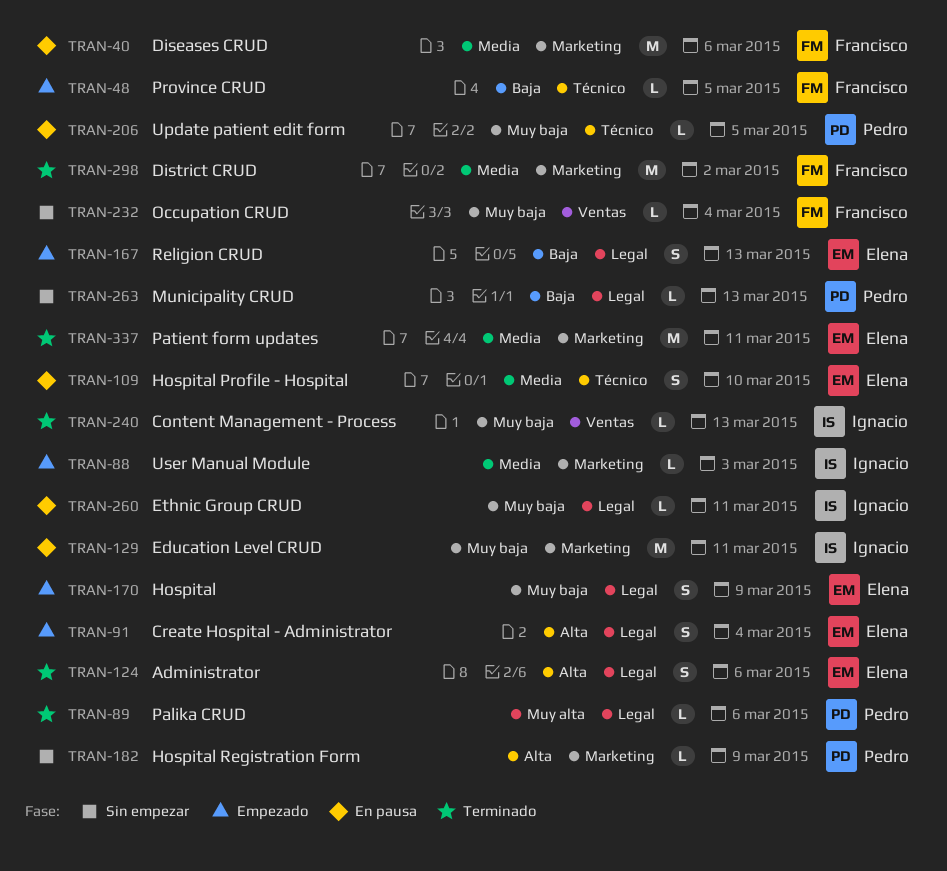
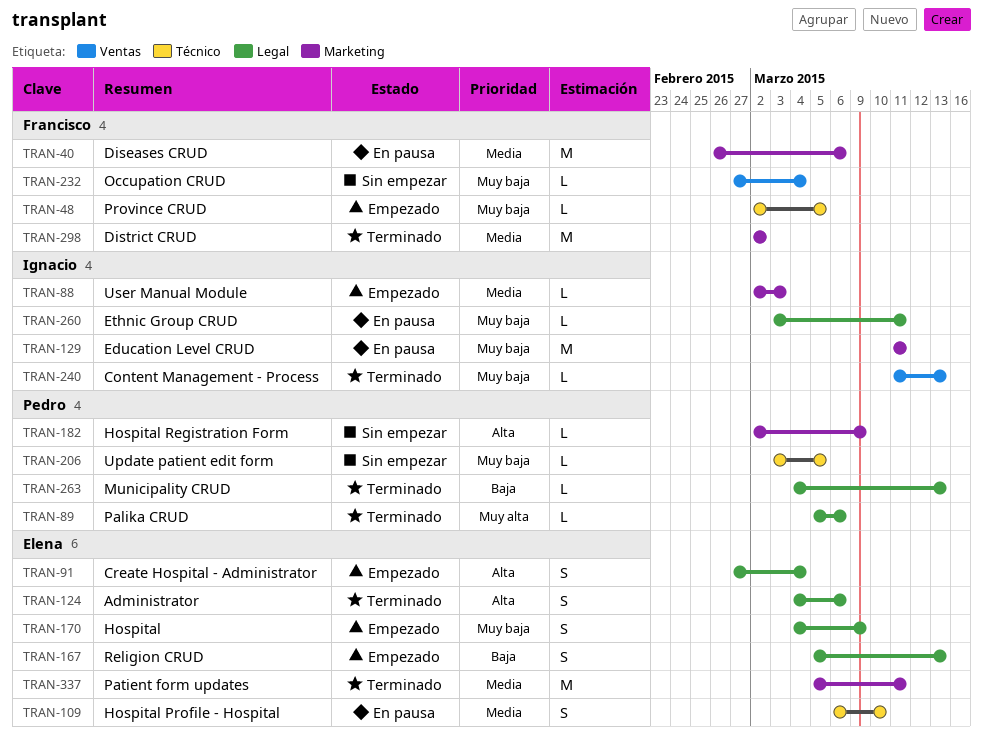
TRAN-48, priority: Baja -> Muy baja
TRAN-206, status: En pausa -> Sin empezar
TRAN-263, status: Sin empezar -> Terminado

